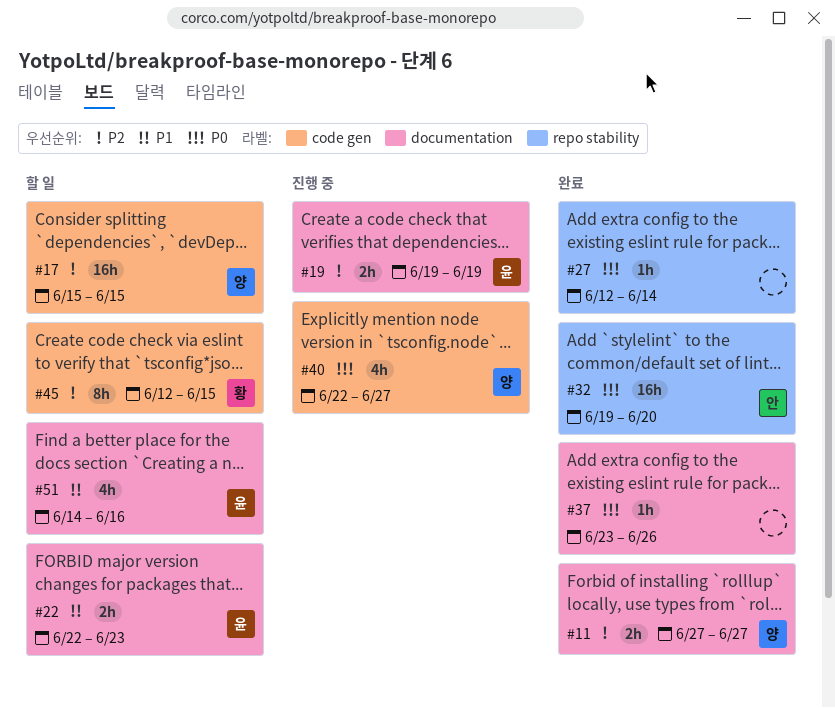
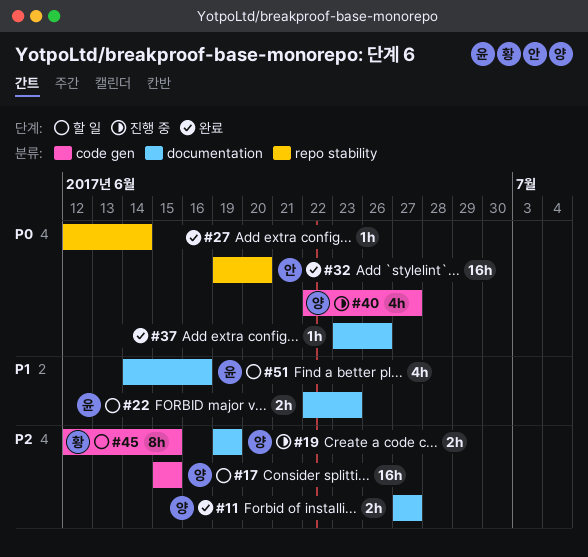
#19, owner: 윤 -> 양

